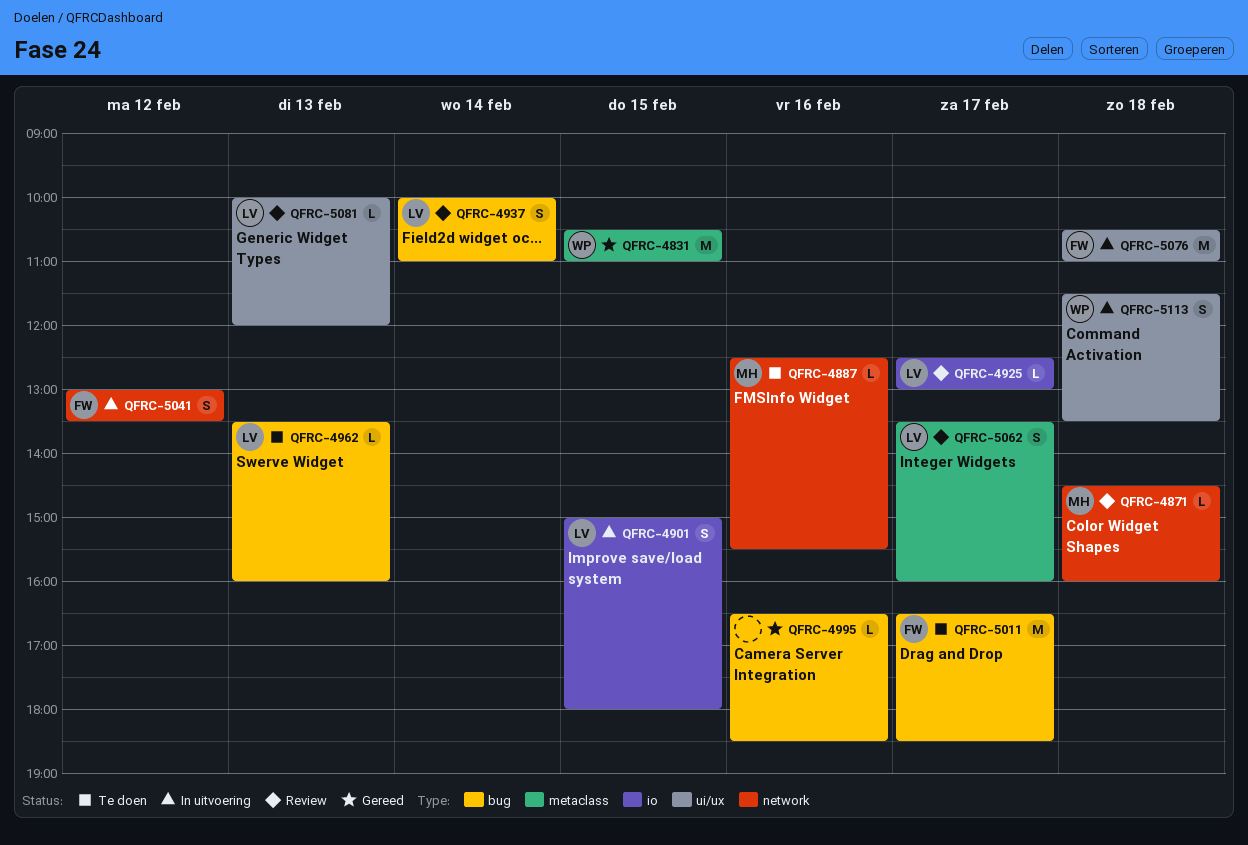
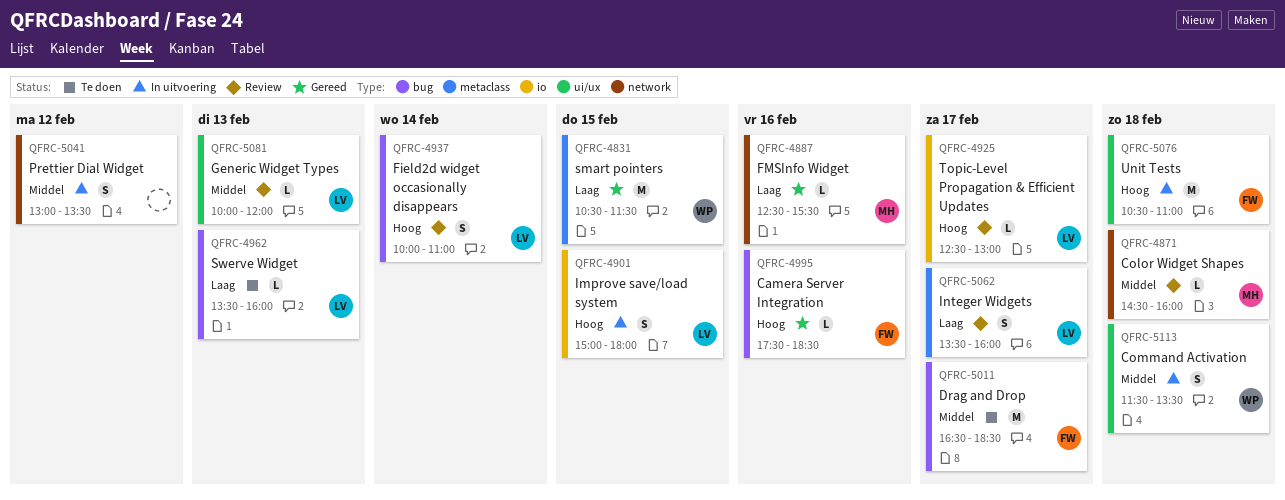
QFRC-4831, ends: 11:00 -> 11:30
QFRC-4887, status: Te doen -> Gereed
QFRC-4995, owner: none -> FW
QFRC-4995, begins: 16:30 -> 17:30
QFRC-5041, owner: FW -> none

